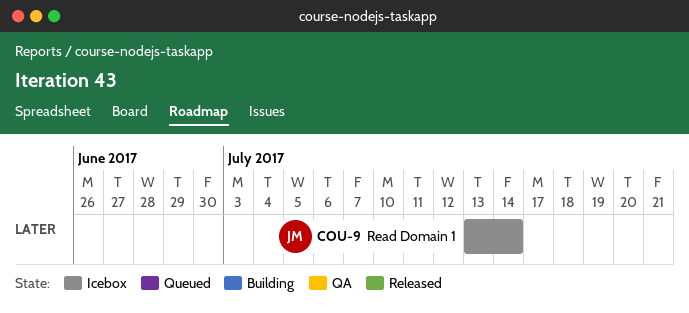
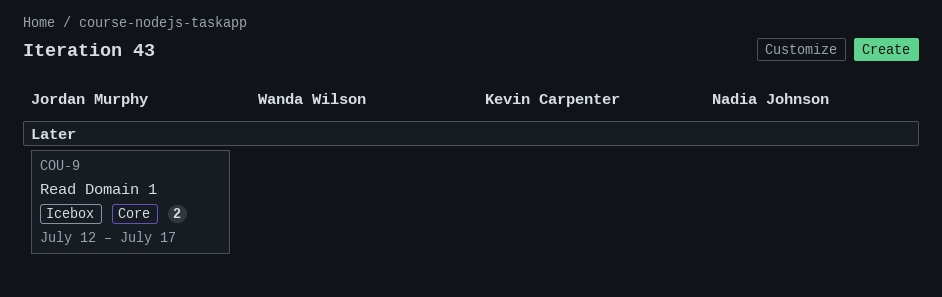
COU-9, start: Jul 13 -> Jul 12
COU-9, due: Jul 14 -> Jul 17

